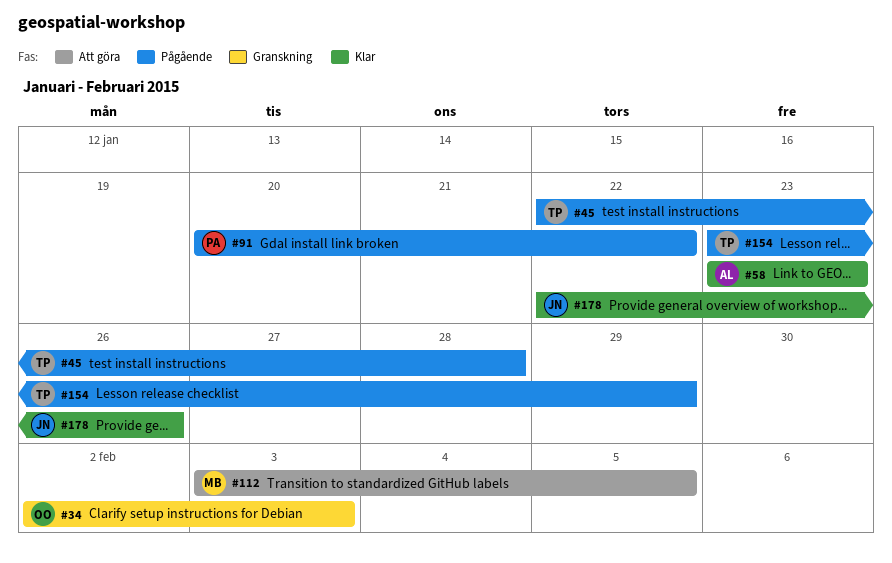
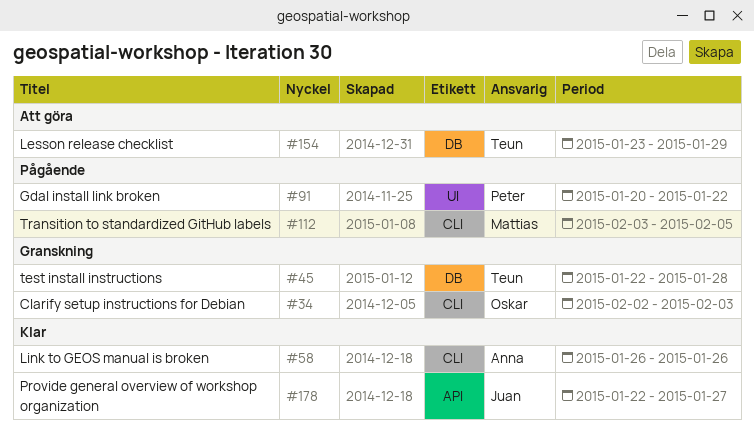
#45, status: Pågående -> Granskning
#58, start: Jan 23 -> Jan 26
#58, due: Jan 23 -> Jan 26
#112, status: Att göra -> Pågående
#154, status: Pågående -> Att göra
#178, due: Jan 26 -> Jan 27

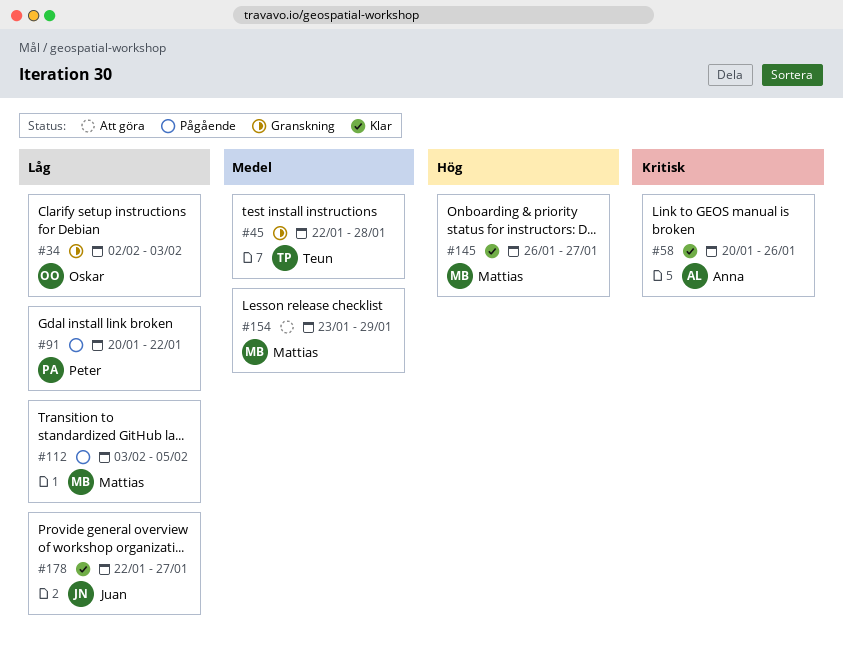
#58, start: Jan 26 -> Jan 20
#145: none -> present
#154, owner: Teun -> Mattias

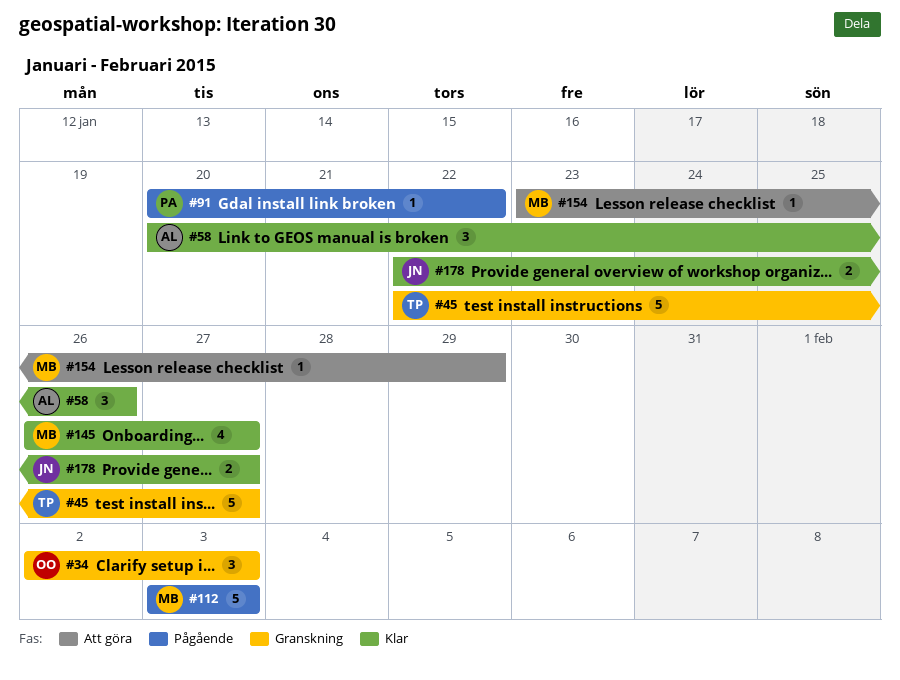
#45, due: Jan 28 -> Jan 27
#112, due: Feb 5 -> Feb 3

